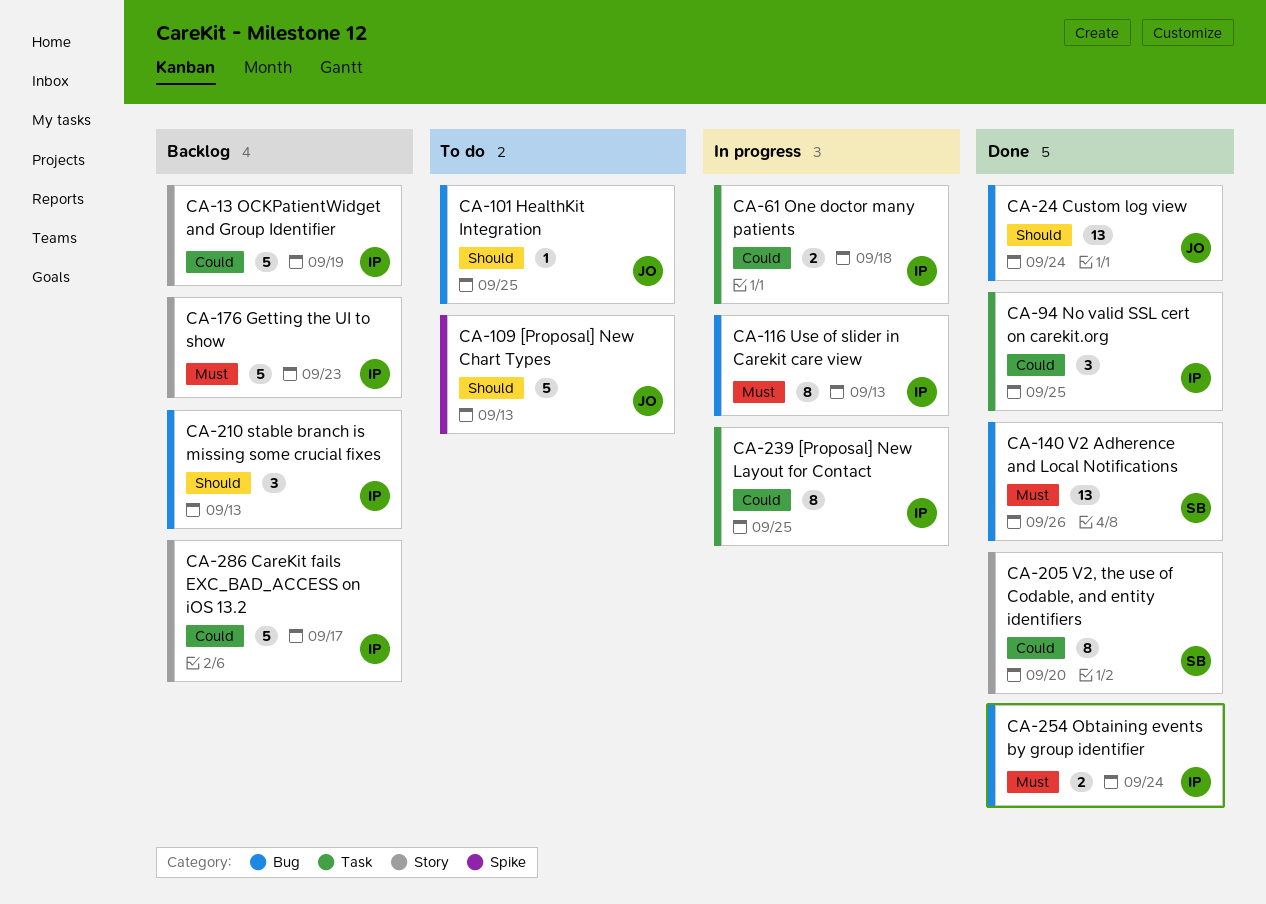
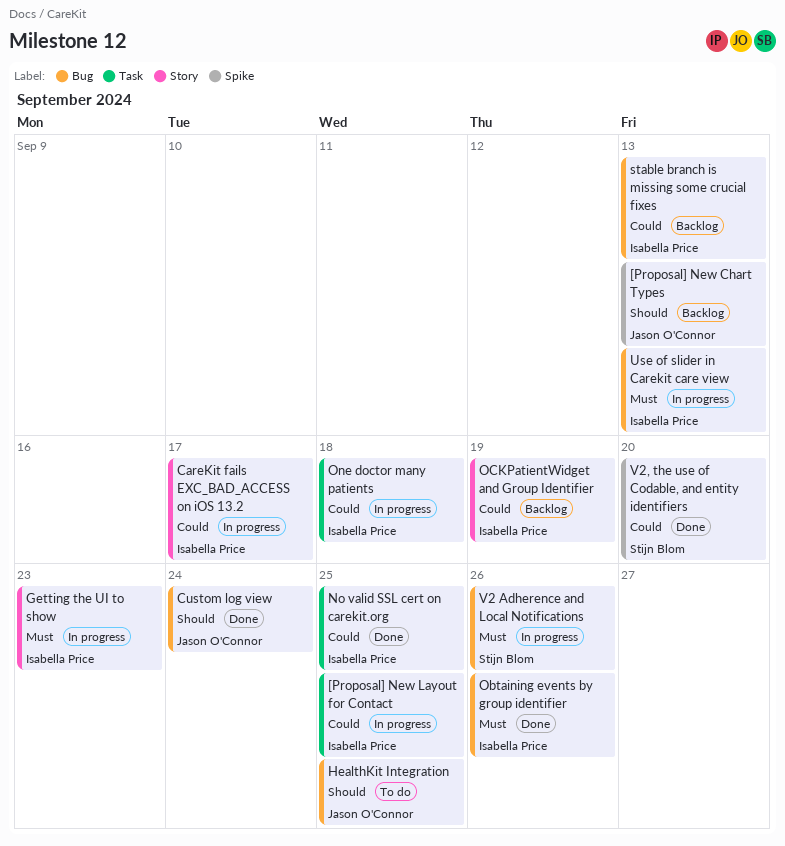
[Proposal] New Chart Types, status: To do -> Backlog
CareKit fails EXC_BAD_ACCESS on iOS 13.2, status: Backlog -> In progress
Getting the UI to show, status: Backlog -> In progress
Obtaining events by group identifier, due: Sep 24 -> Sep 26
stable branch is missing some crucial fixes, priority: Should -> Could
V2 Adherence and Local Notifications, status: Done -> In progress
V2, the use of Codable, and entity identifiers, label: Story -> Spike

